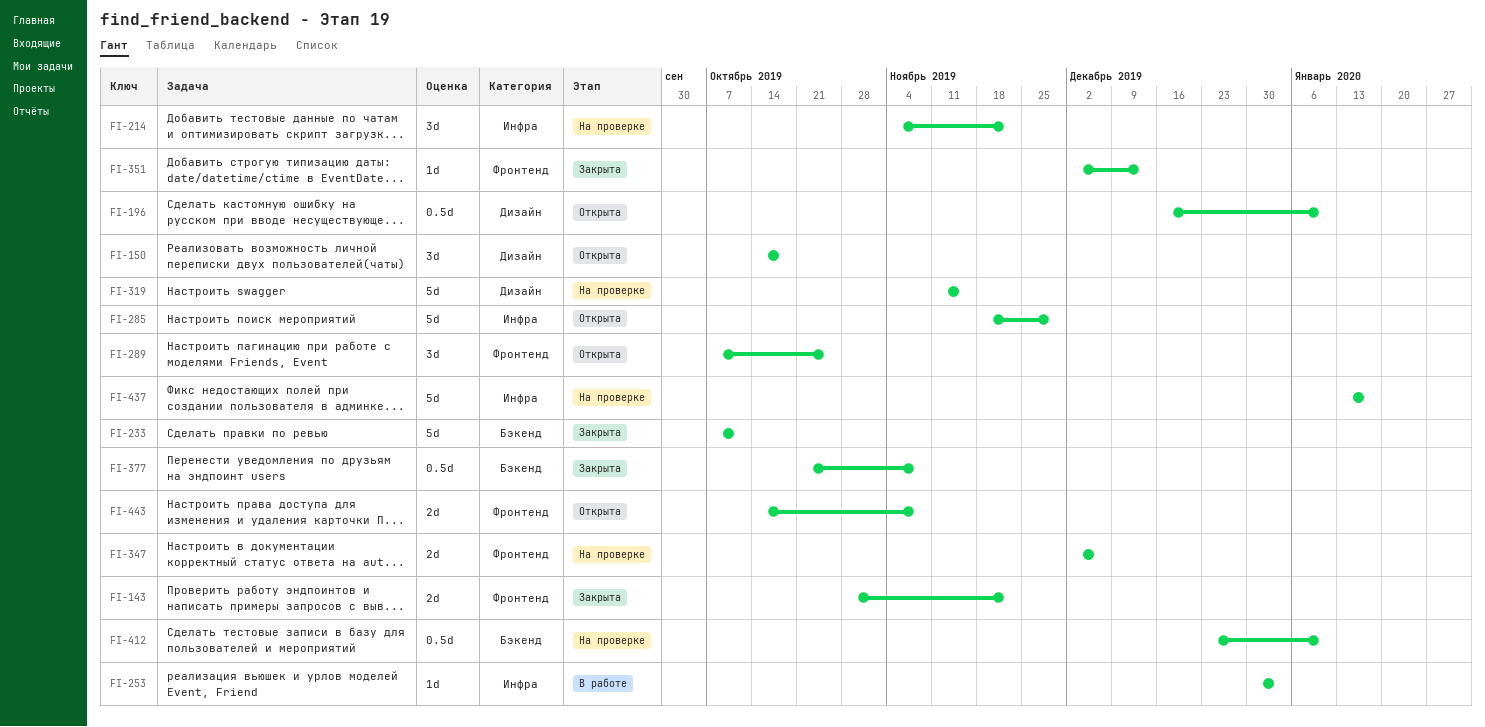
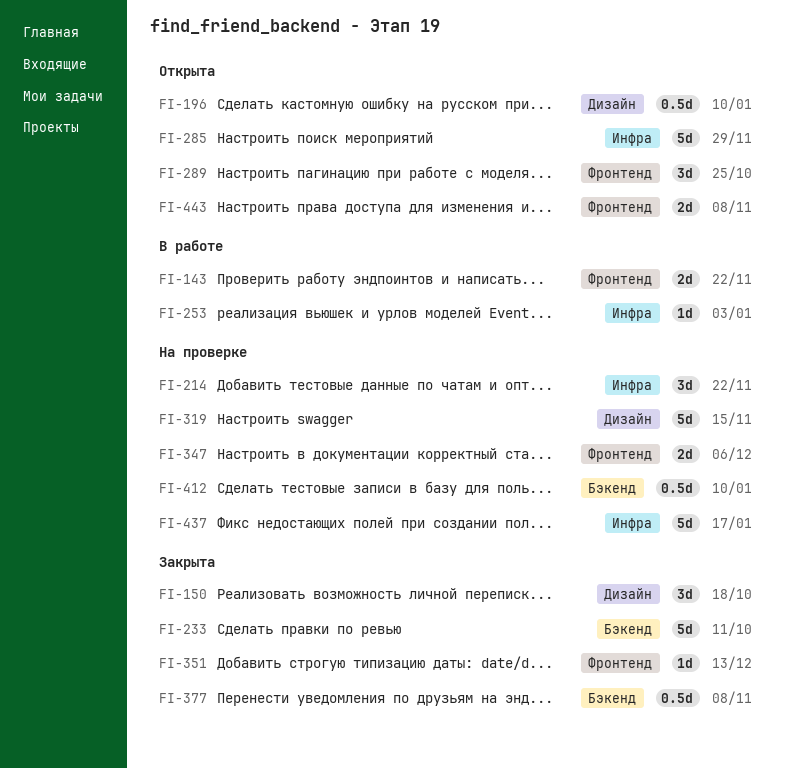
FI-143, status: Закрыта -> В работе
FI-150, status: Открыта -> Закрыта

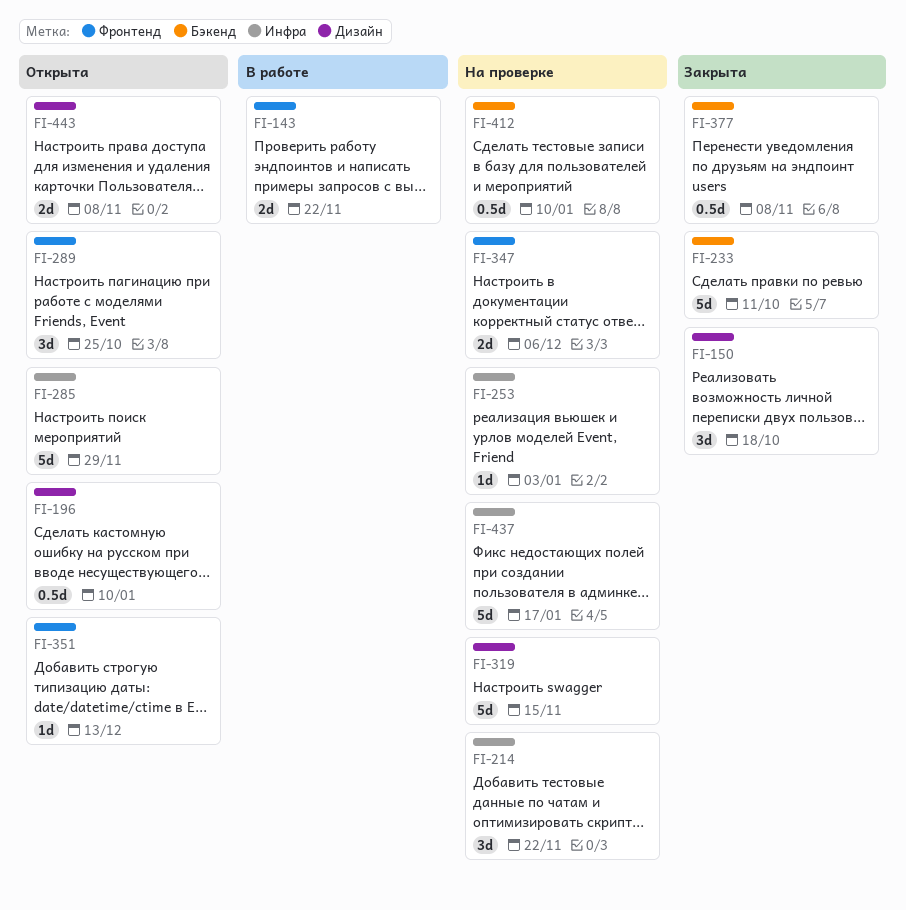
FI-253, status: В работе -> На проверке
FI-351, status: Закрыта -> Открыта
FI-443, label: Фронтенд -> Дизайн

